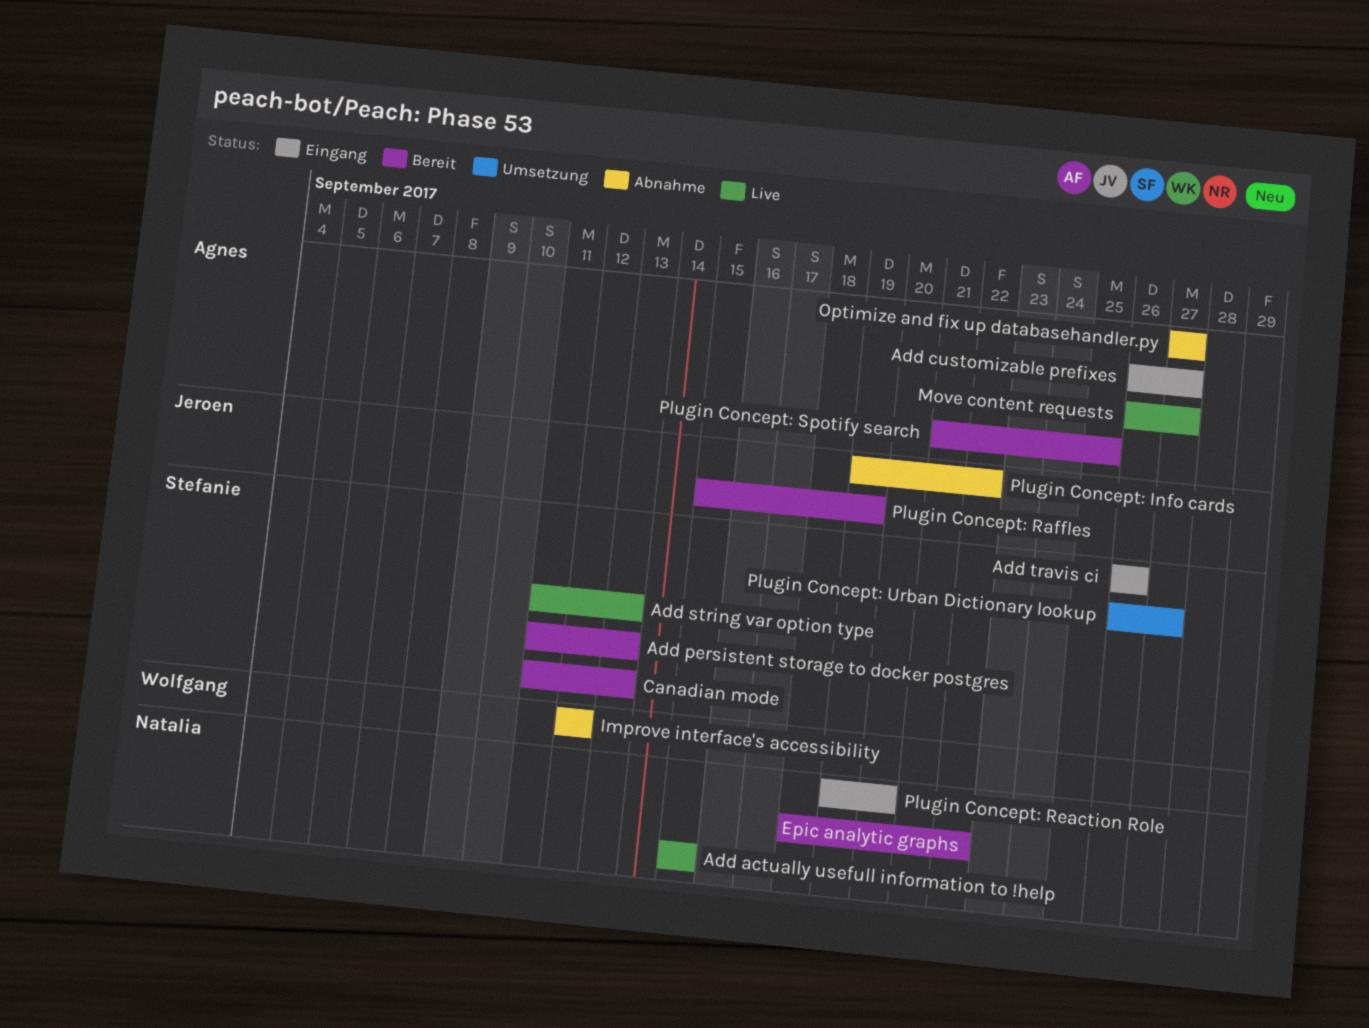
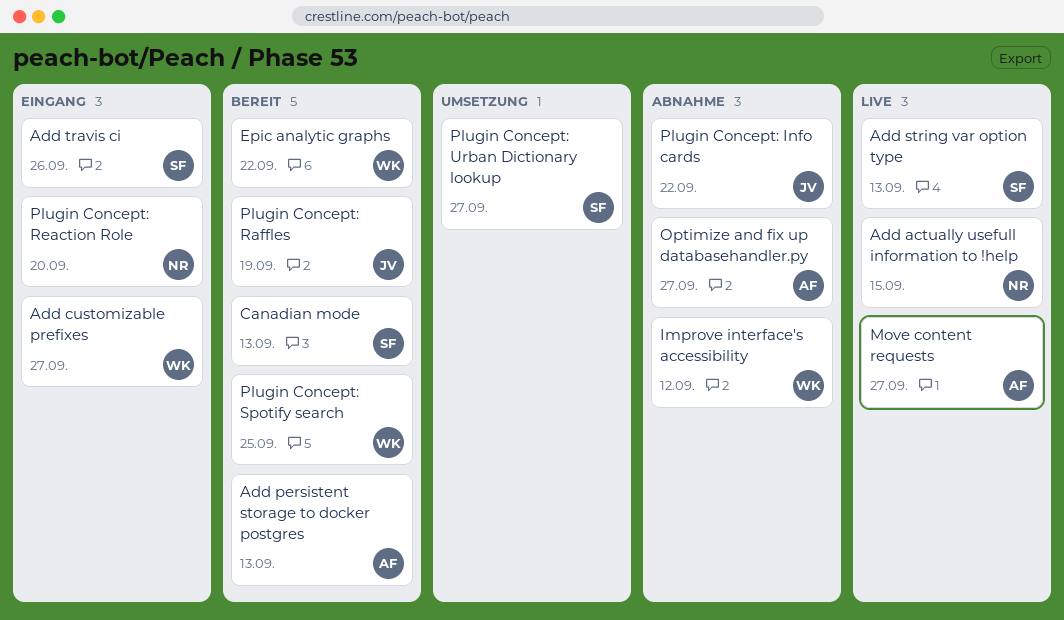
Add customizable prefixes, owner: Agnes -> Wolfgang
Add persistent storage to docker postgres, owner: Stefanie -> Agnes
Epic analytic graphs, owner: Natalia -> Wolfgang
Plugin Concept: Spotify search, owner: Agnes -> Wolfgang

